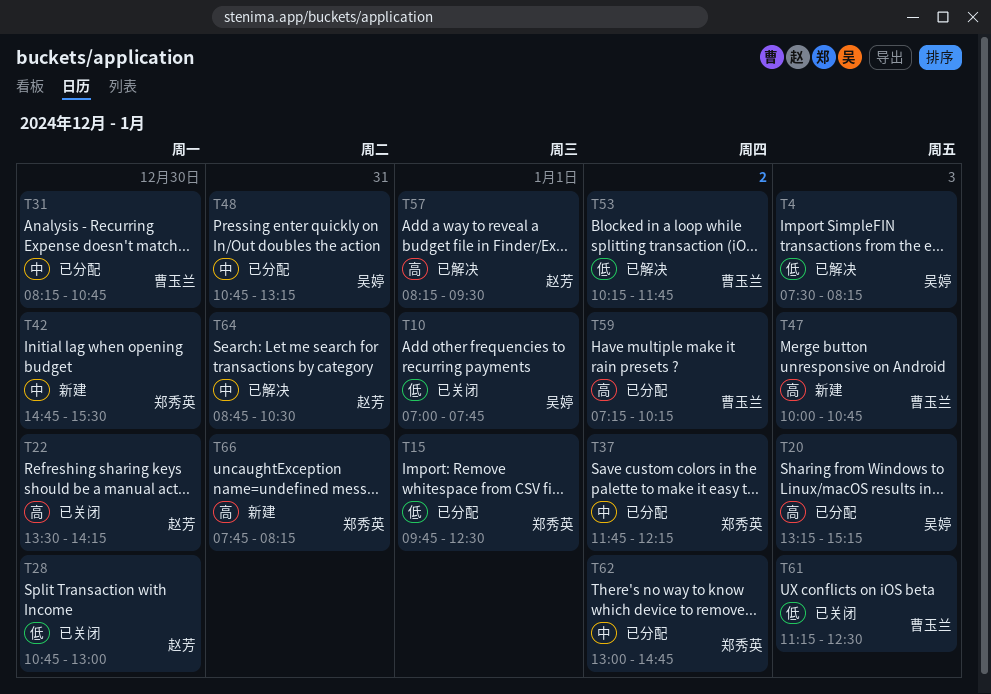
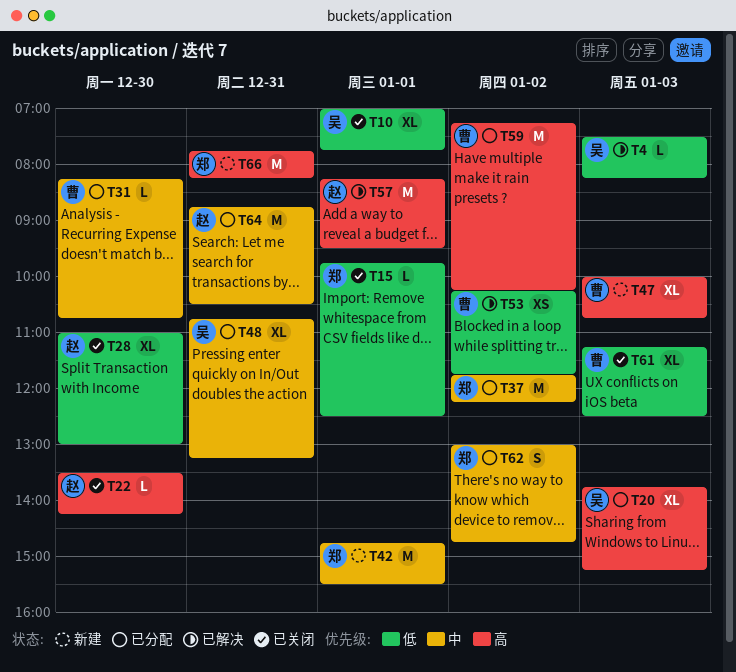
T15, status: 已分配 -> 已关闭
T20, begins: 13:15 -> 13:45
T28, begins: 10:45 -> 11:00
T42, day: Dec 30 -> Jan 1
T64, status: 已解决 -> 已分配

